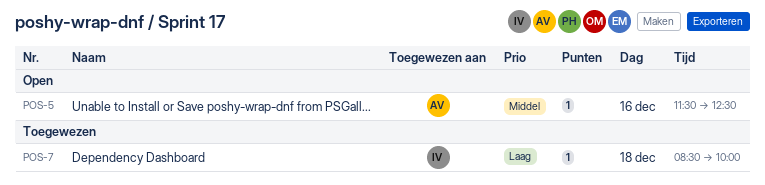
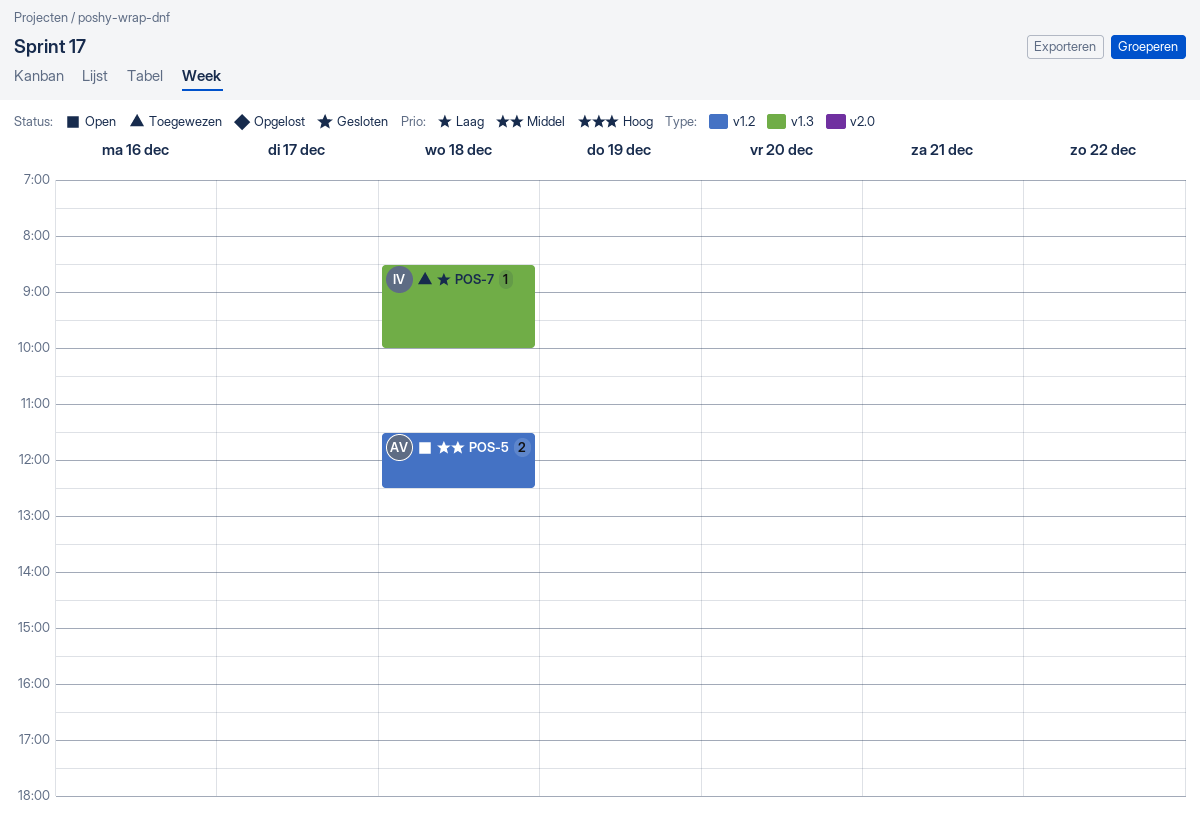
POS-5, estimate: 1 -> 2
POS-5, day: Dec 16 -> Dec 18

